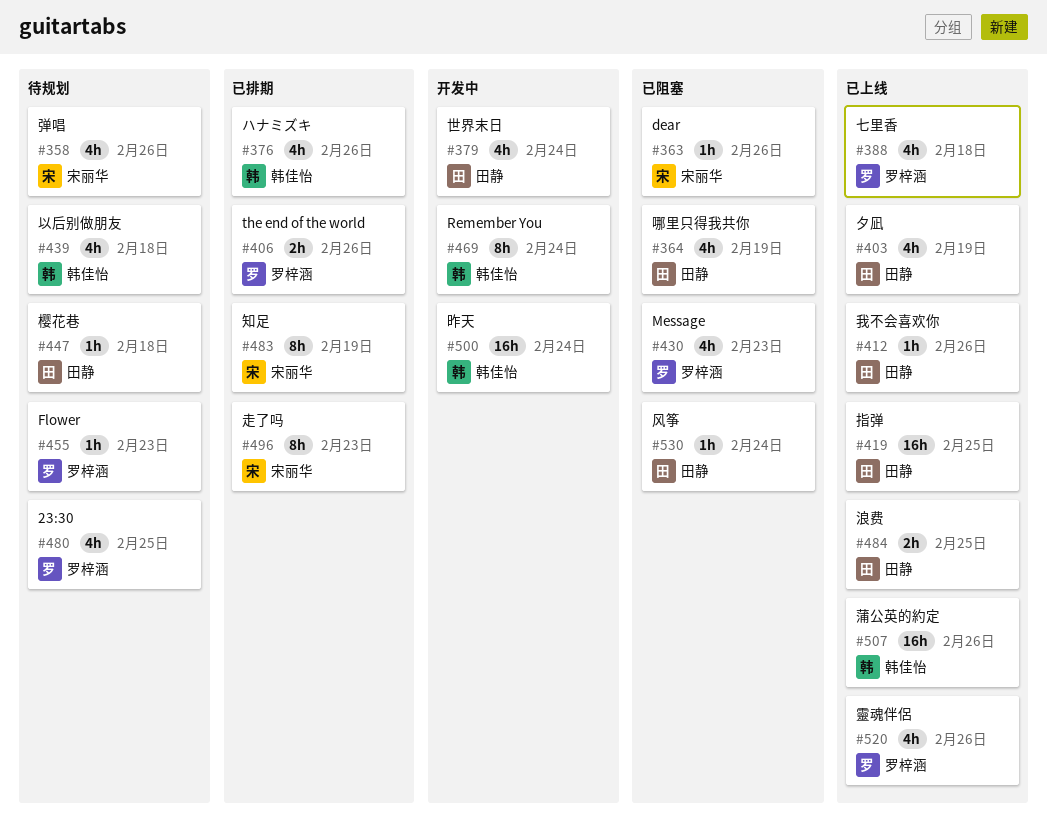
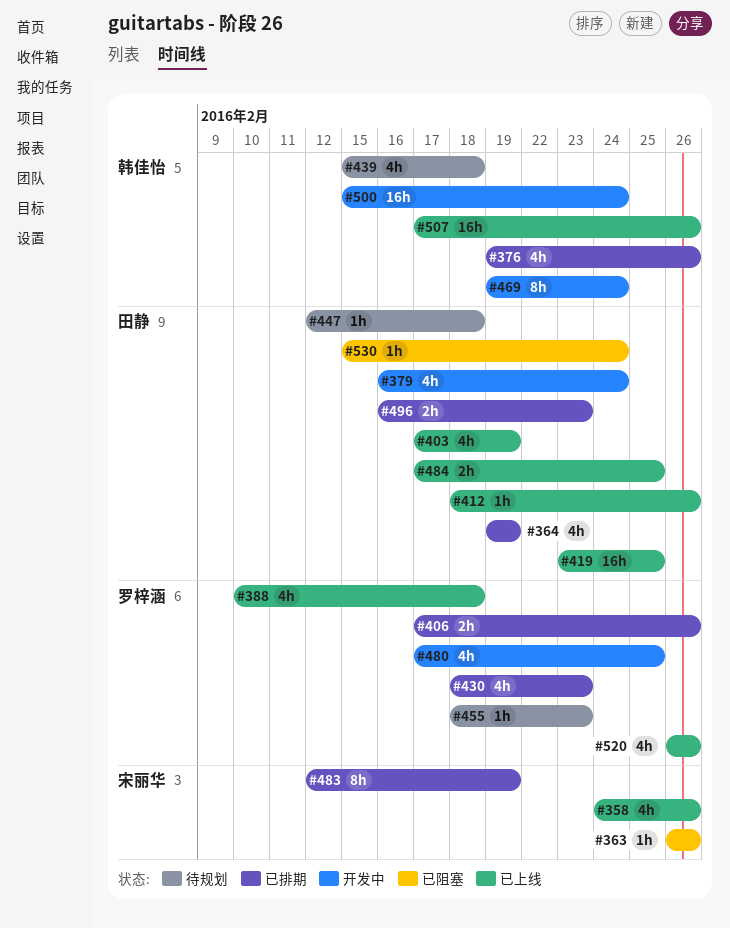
#358, status: 待规划 -> 已上线
#364, status: 已阻塞 -> 已排期
#430, status: 已阻塞 -> 已排期
#480, status: 待规划 -> 开发中
#496, owner: 宋丽华 -> 田静
#496, estimate: 8h -> 2h

